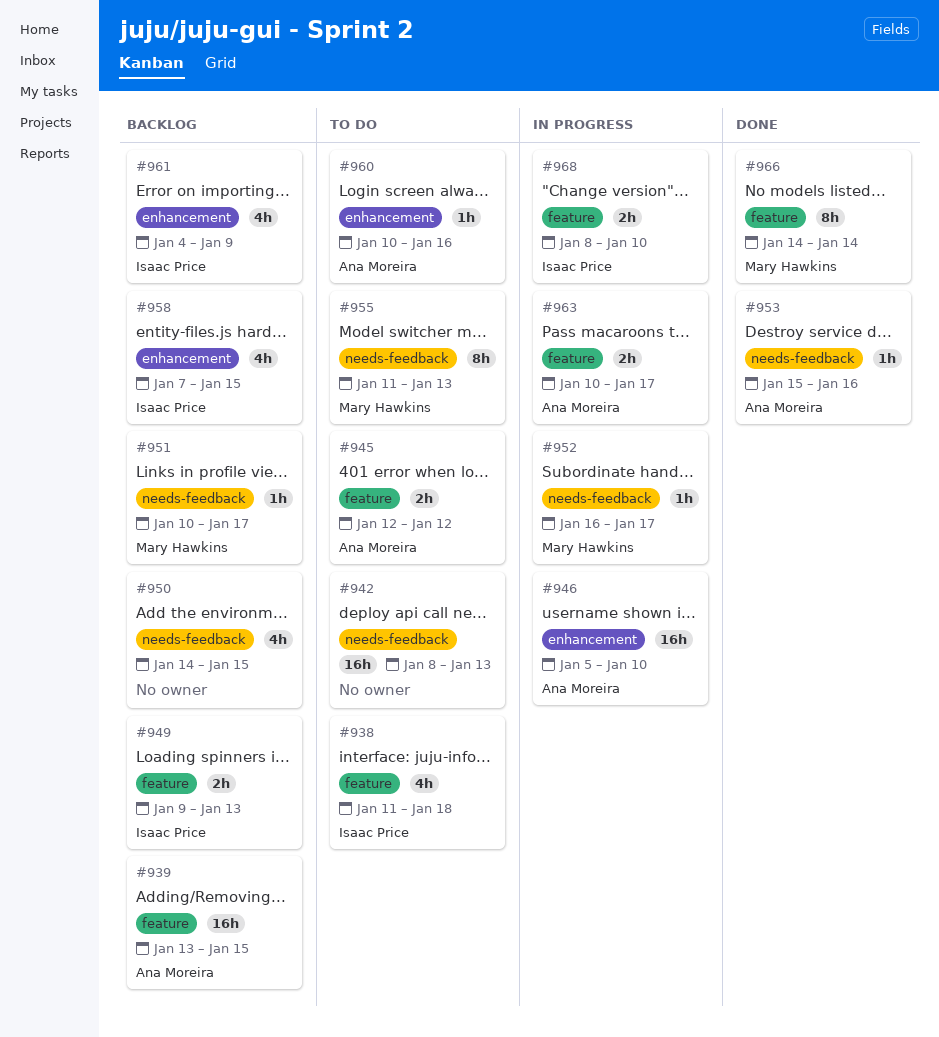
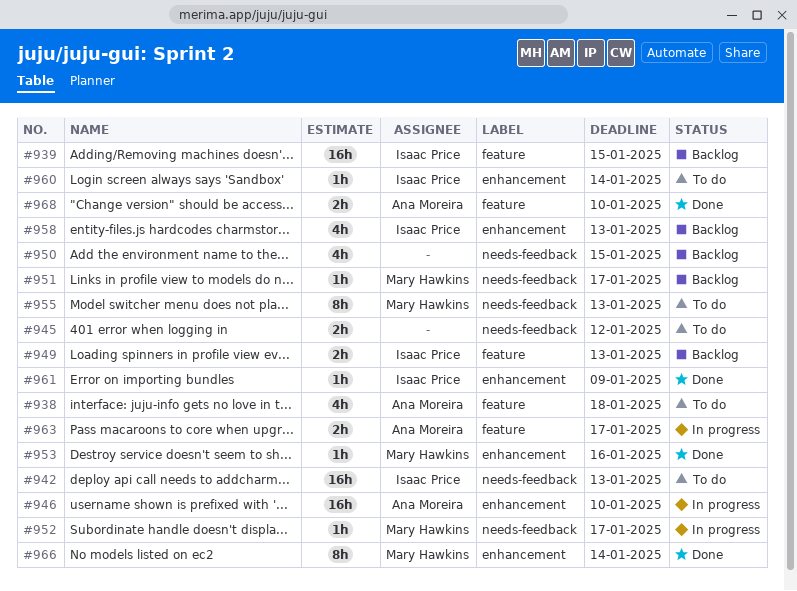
#938, owner: Isaac Price -> Ana Moreira
#939, owner: Ana Moreira -> Isaac Price
#942, owner: none -> Isaac Price
#945, owner: Ana Moreira -> none
#945, label: feature -> needs-feedback
#953, owner: Ana Moreira -> Mary Hawkins
#953, label: needs-feedback -> enhancement
#958, due: Jan 15 -> Jan 13
#960, owner: Ana Moreira -> Isaac Price
#960, due: Jan 16 -> Jan 14
#961, status: Backlog -> Done
#961, estimate: 4h -> 1h
#966, label: feature -> enhancement
#968, status: In progress -> Done
#968, owner: Isaac Price -> Ana Moreira

